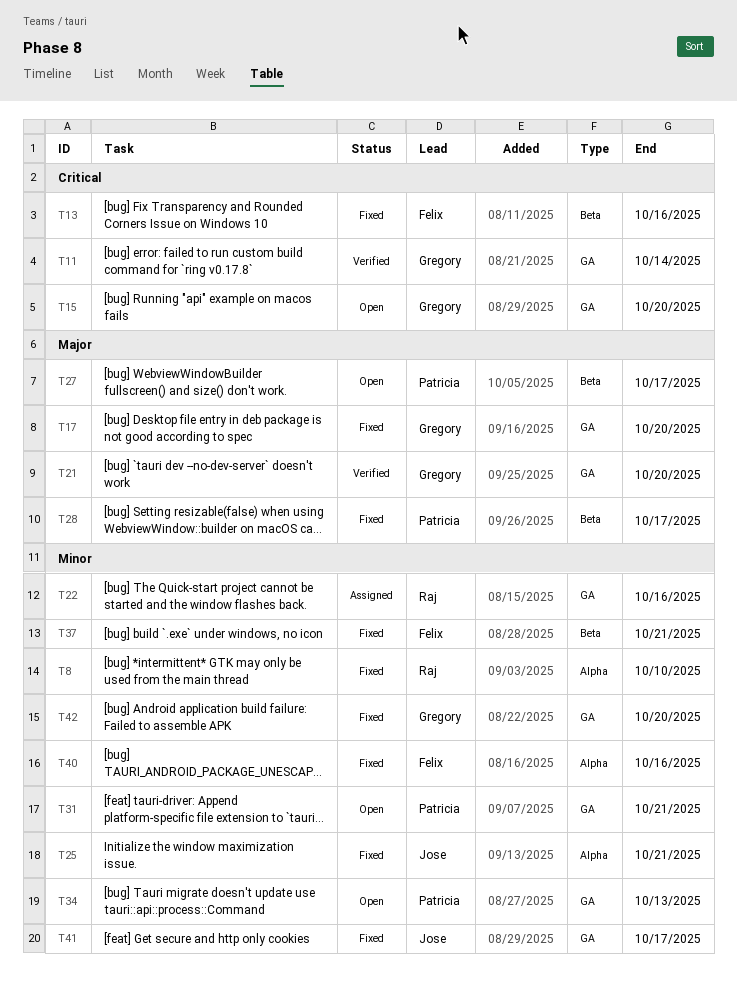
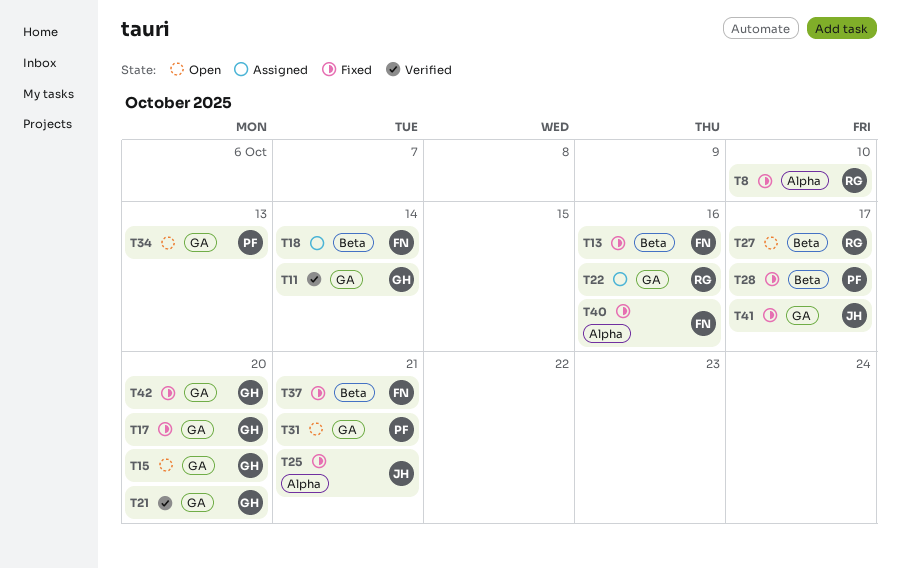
T18: none -> present
T27, owner: Patricia -> Raj

